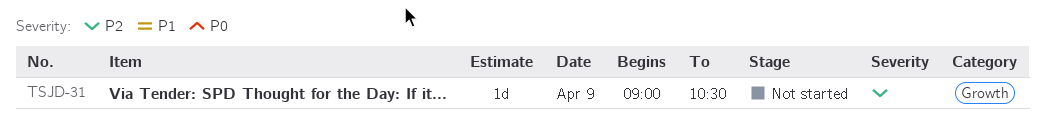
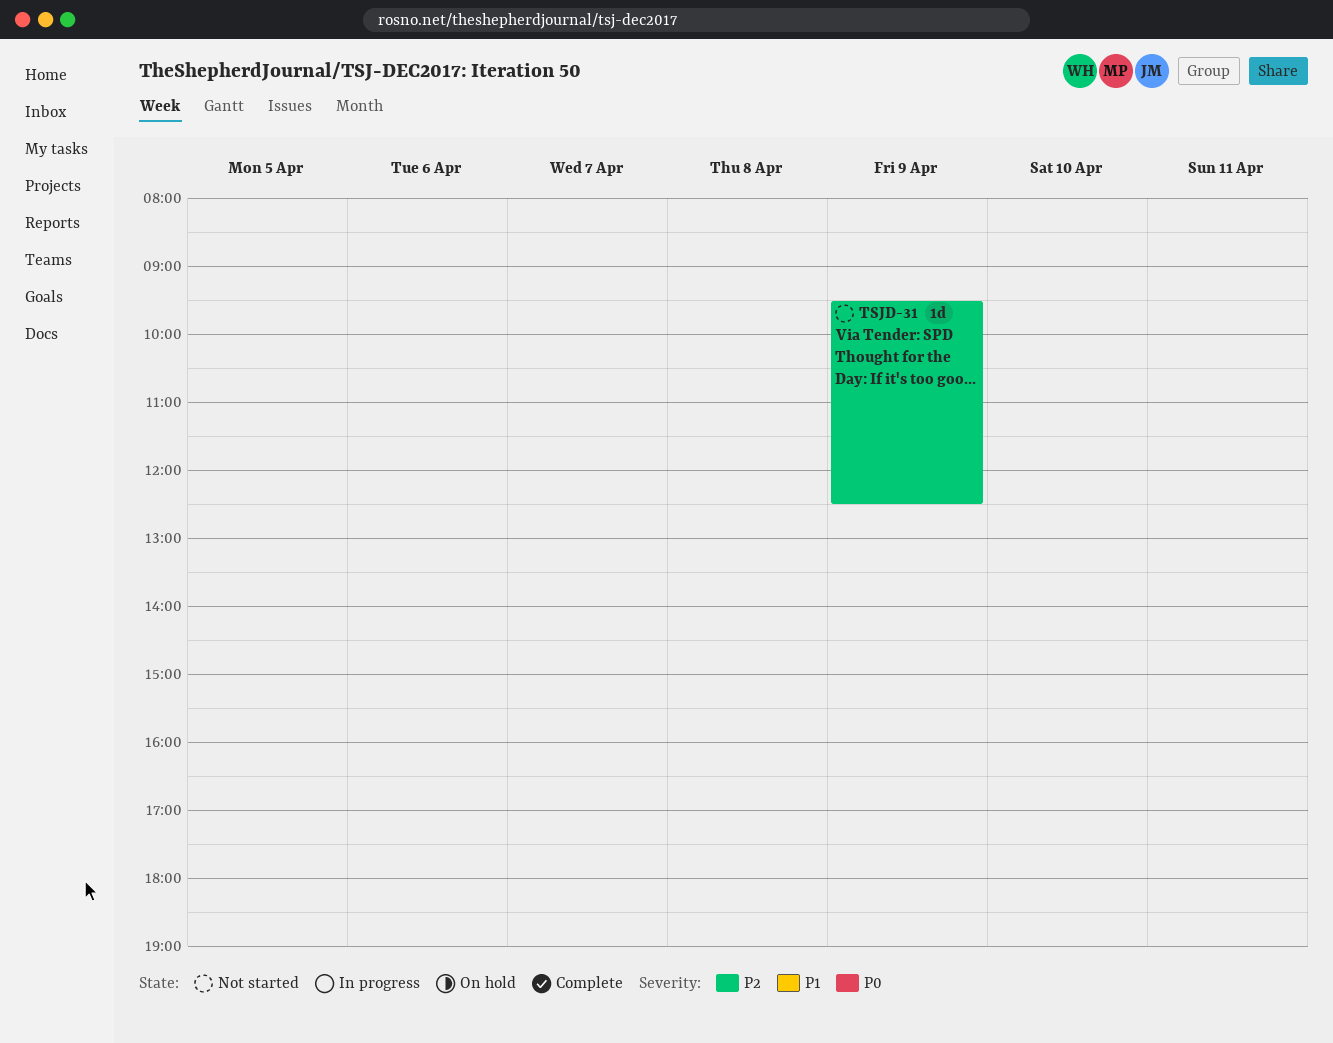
TSJD-31, begins: 09:00 -> 09:30
TSJD-31, ends: 10:30 -> 12:30

